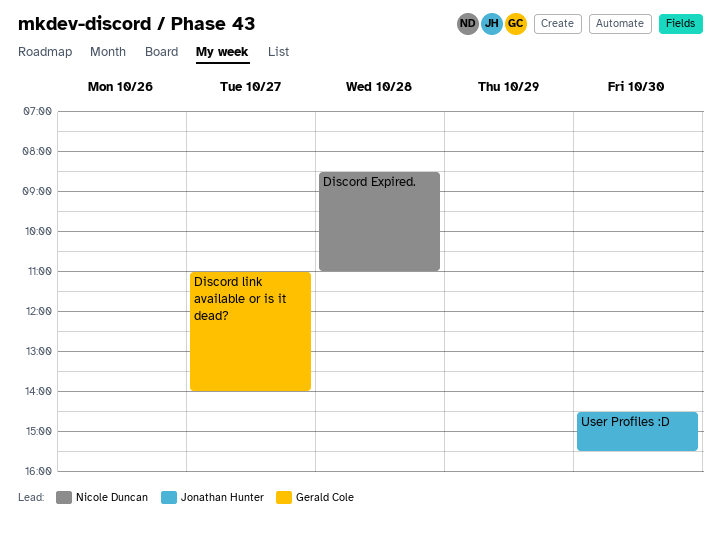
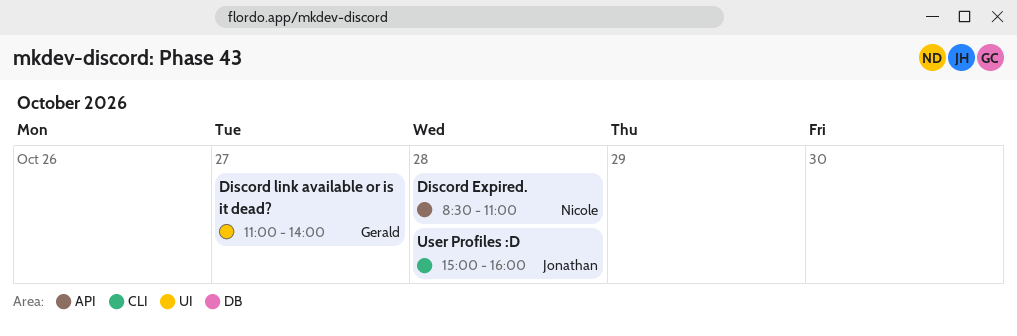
User Profiles :D, day: Oct 30 -> Oct 28
User Profiles :D, begins: 14:30 -> 15:00
User Profiles :D, ends: 15:30 -> 16:00

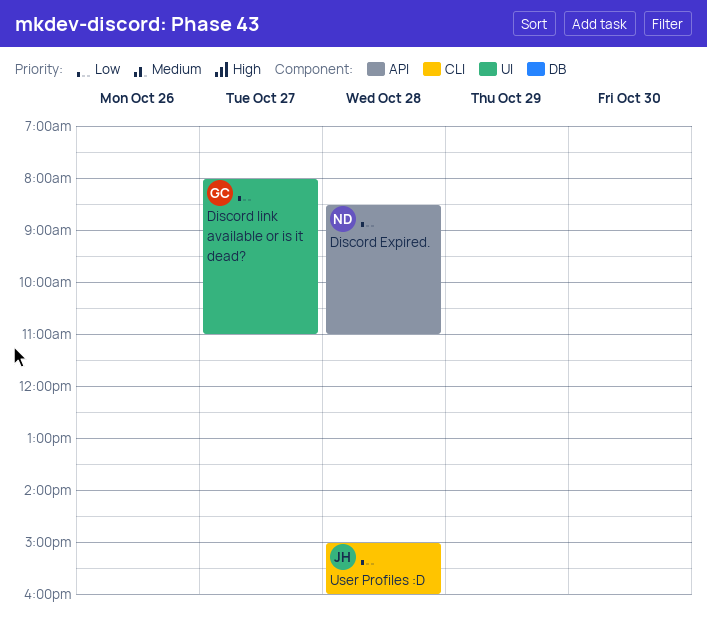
Discord link available or is it dead?, begins: 11:00 -> 08:00
Discord link available or is it dead?, ends: 14:00 -> 11:00

